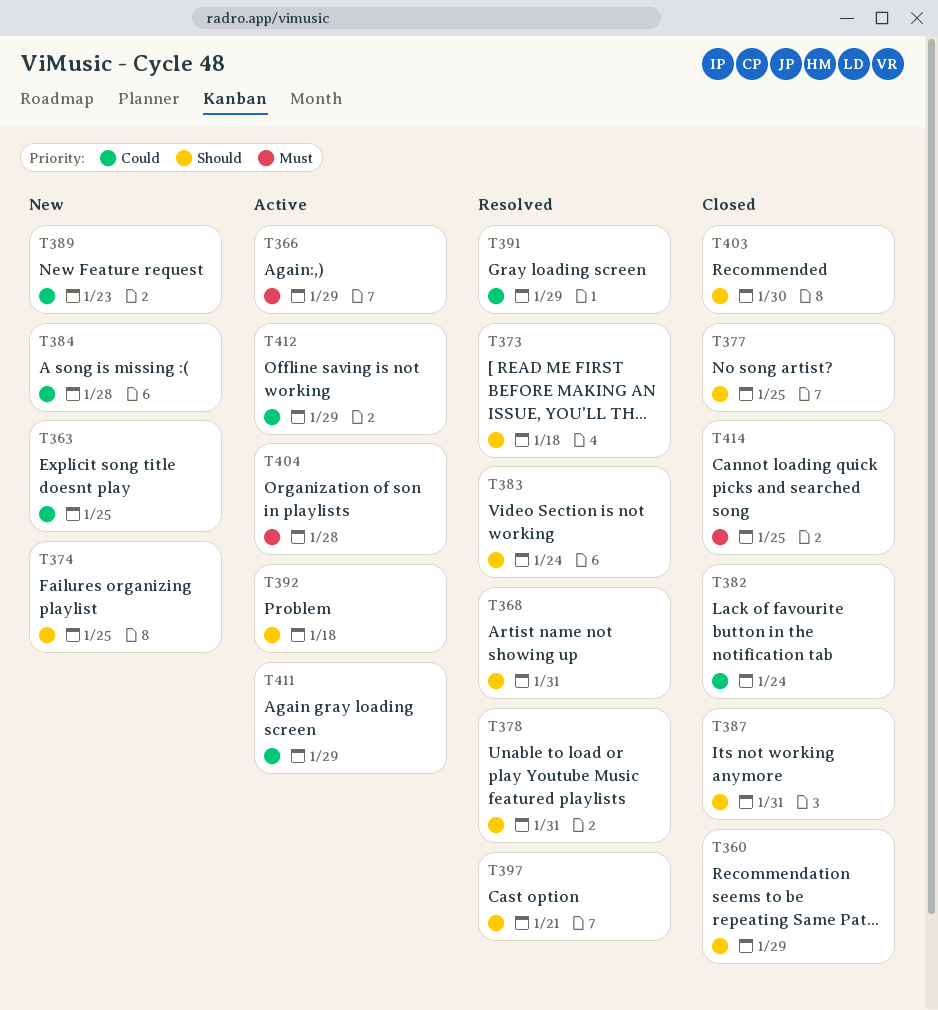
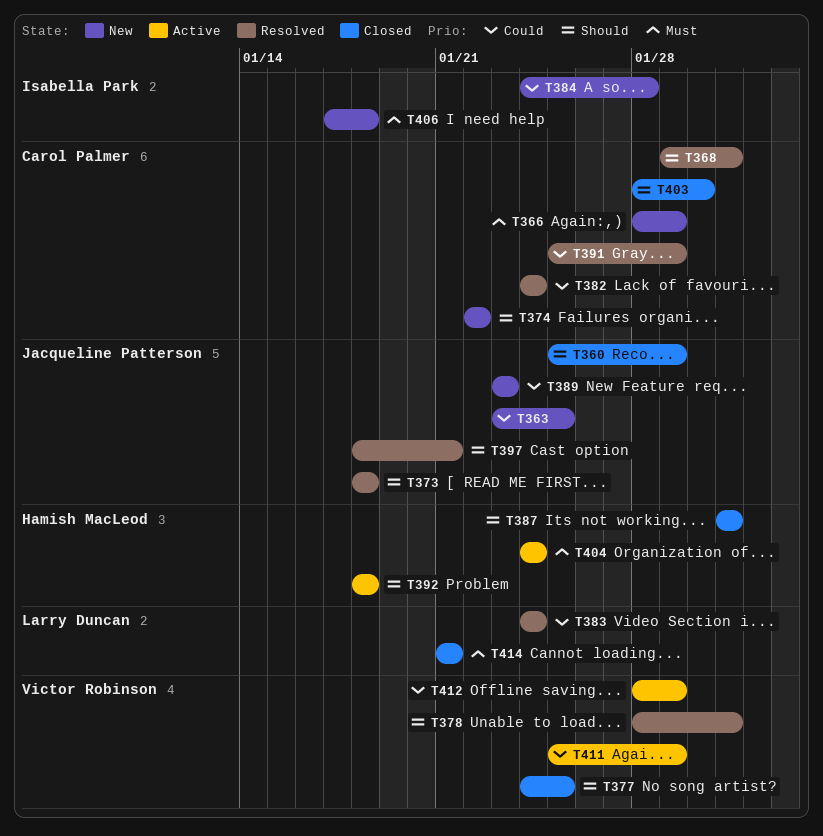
T366, status: Active -> New
T374, due: Jan 25 -> Jan 22
T382, status: Closed -> Resolved
T383, priority: Should -> Could
T404, due: Jan 28 -> Jan 24
T406: none -> present
T414, due: Jan 25 -> Jan 21

